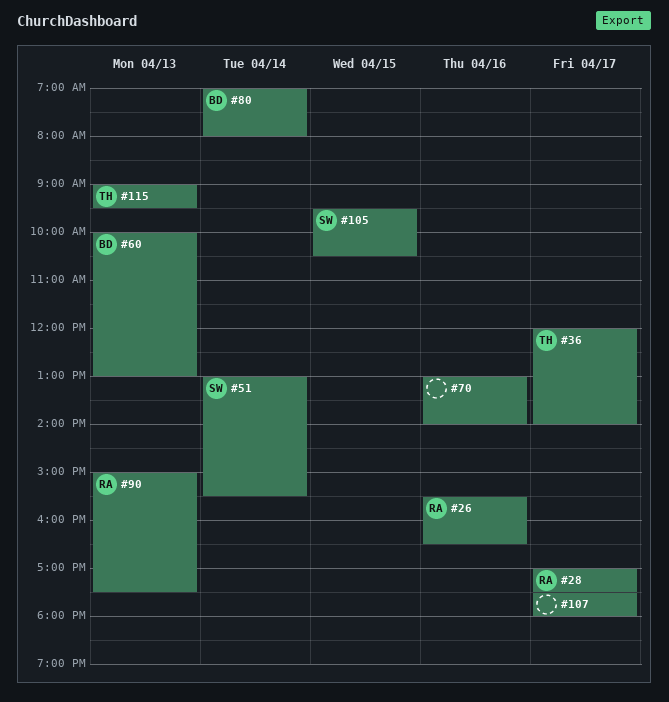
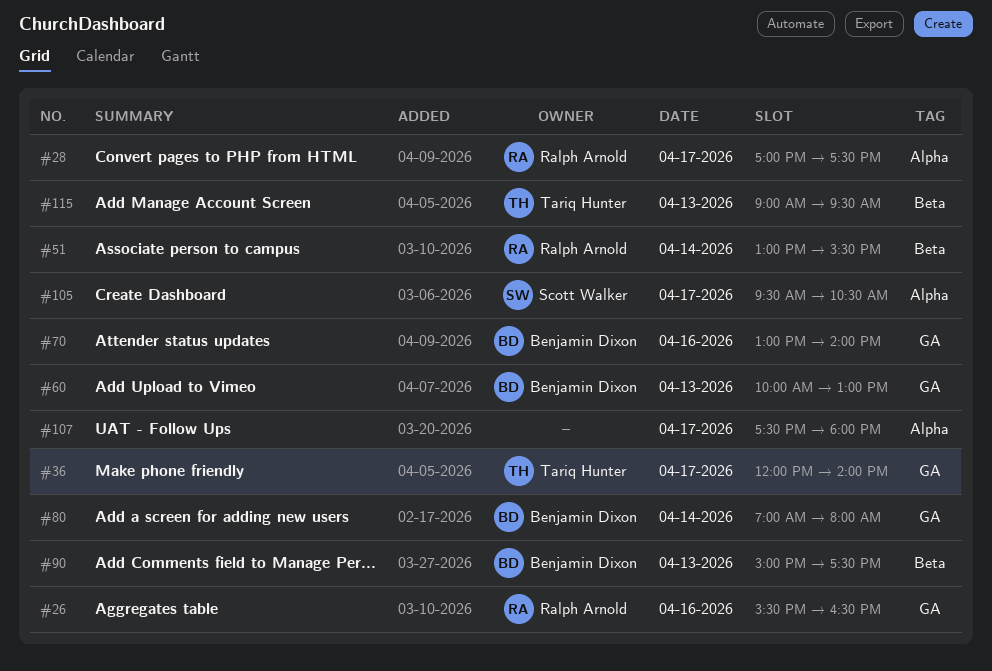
#51, owner: Scott Walker -> Ralph Arnold
#70, owner: none -> Benjamin Dixon
#90, owner: Ralph Arnold -> Benjamin Dixon
#105, day: Apr 15 -> Apr 17

